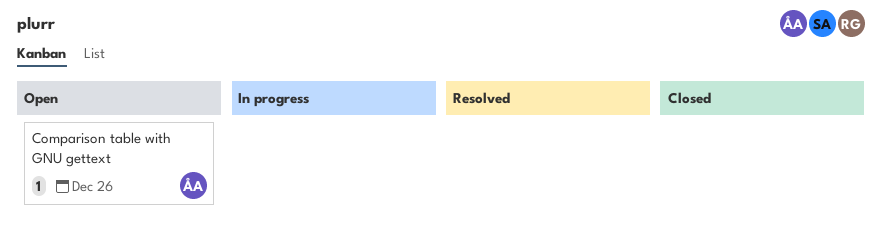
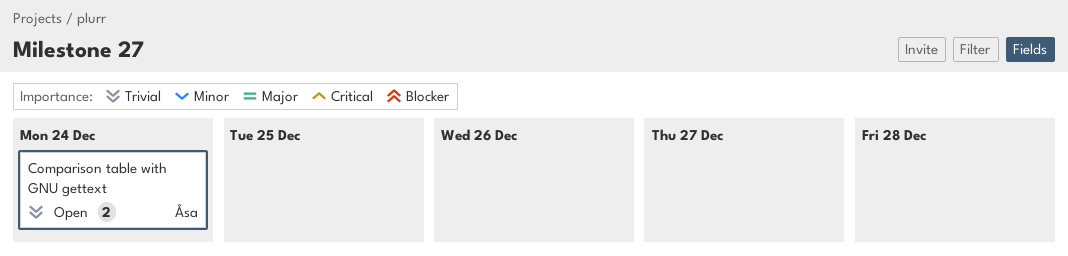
Comparison table with GNU gettext, estimate: 1 -> 2
Comparison table with GNU gettext, due: Dec 26 -> Dec 24

